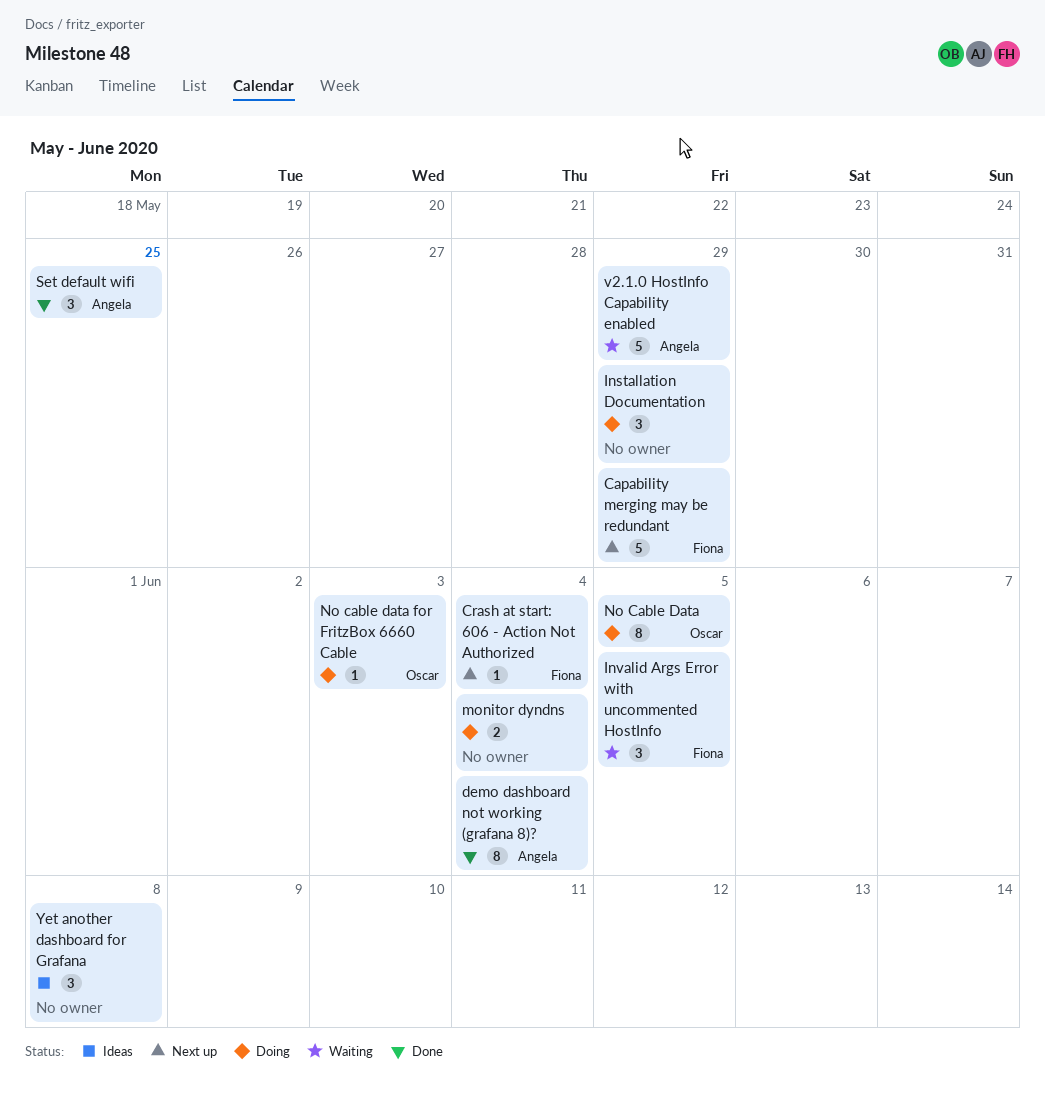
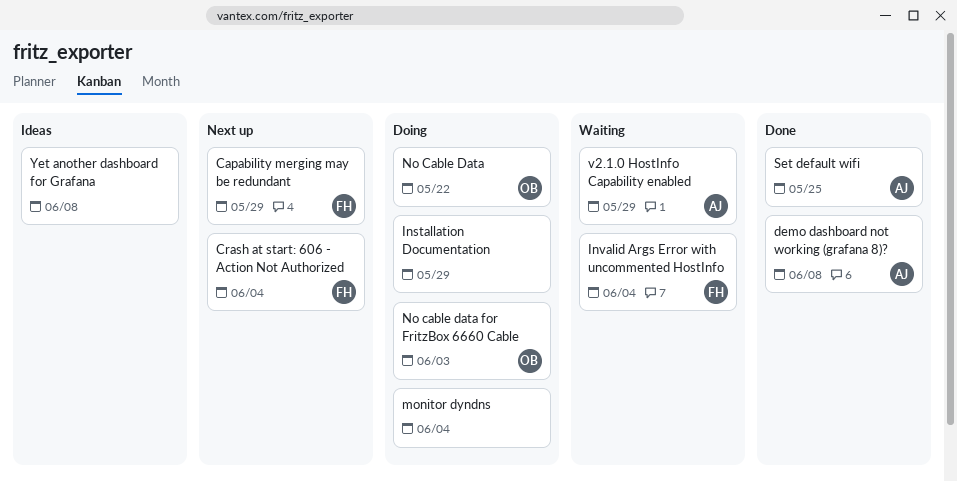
demo dashboard not working (grafana 8)?, due: Jun 4 -> Jun 8
Invalid Args Error with uncommented HostInfo, due: Jun 5 -> Jun 4
No Cable Data, due: Jun 5 -> May 22

